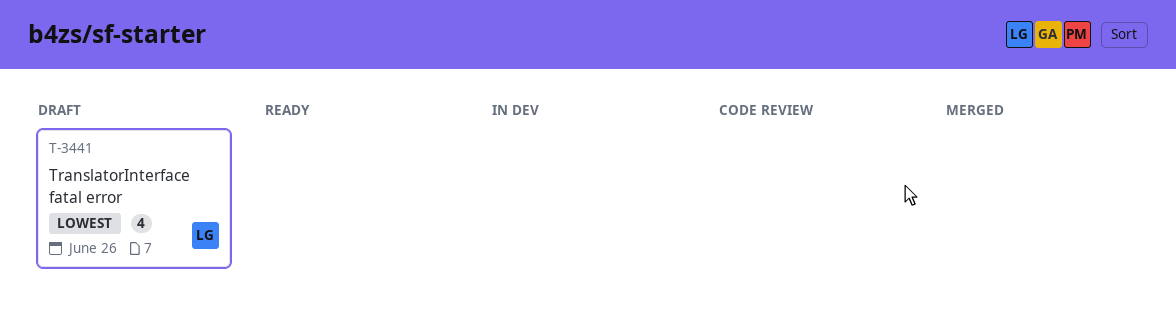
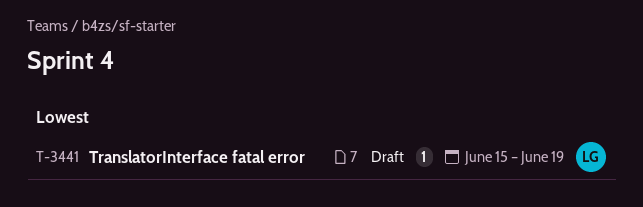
T-3441, estimate: 4 -> 1
T-3441, due: Jun 26 -> Jun 19

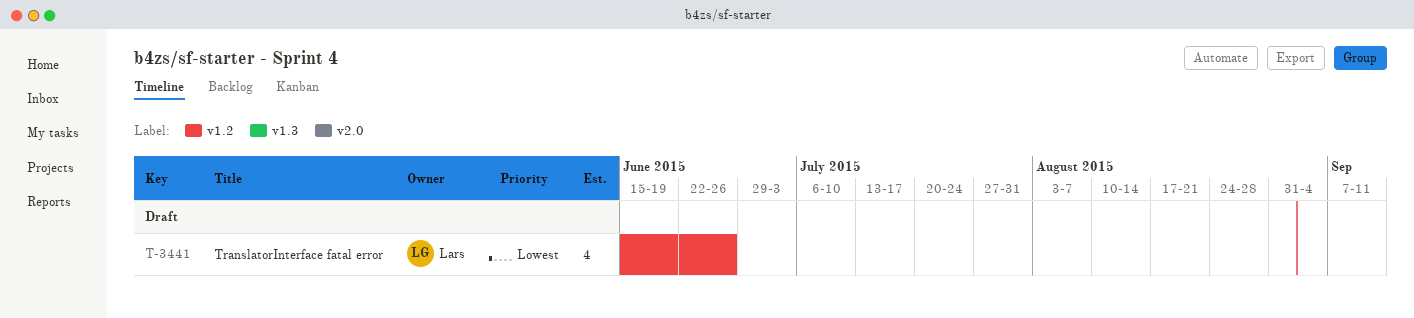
T-3441, estimate: 1 -> 4
T-3441, due: Jun 19 -> Jun 26

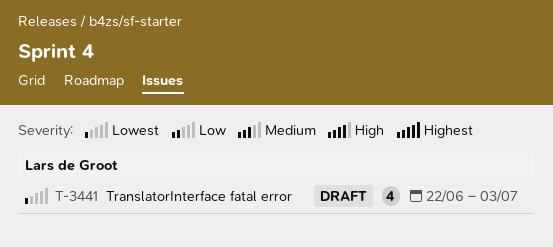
T-3441, start: Jun 15 -> Jun 22
T-3441, due: Jun 26 -> Jul 3

